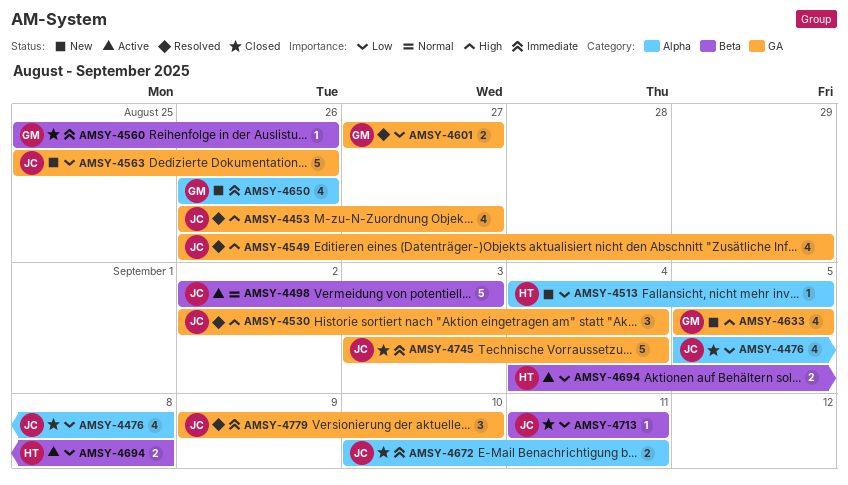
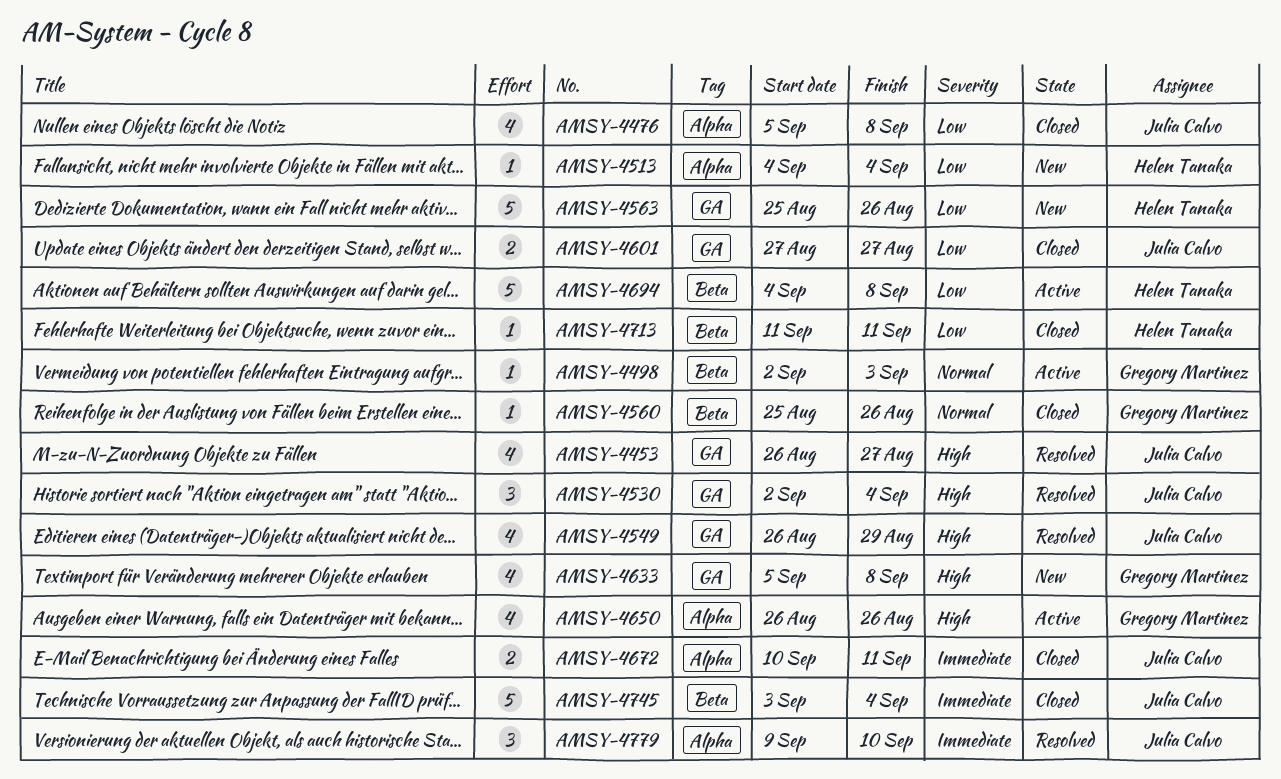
AMSY-4498, owner: Julia Calvo -> Gregory Martinez
AMSY-4498, estimate: 5 -> 1
AMSY-4513, due: Sep 5 -> Sep 4
AMSY-4560, priority: Immediate -> Normal
AMSY-4563, owner: Julia Calvo -> Helen Tanaka
AMSY-4601, status: Resolved -> Closed
AMSY-4601, owner: Gregory Martinez -> Julia Calvo
AMSY-4633, due: Sep 5 -> Sep 8
AMSY-4650, status: New -> Active
AMSY-4650, priority: Immediate -> High
AMSY-4694, estimate: 2 -> 5
AMSY-4713, owner: Julia Calvo -> Helen Tanaka
AMSY-4745, label: GA -> Beta
AMSY-4779, label: GA -> Alpha

